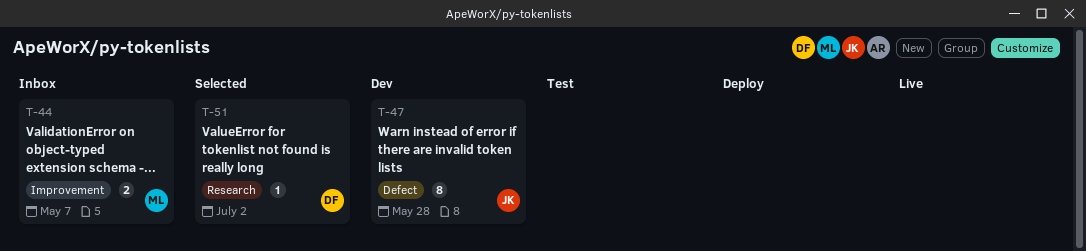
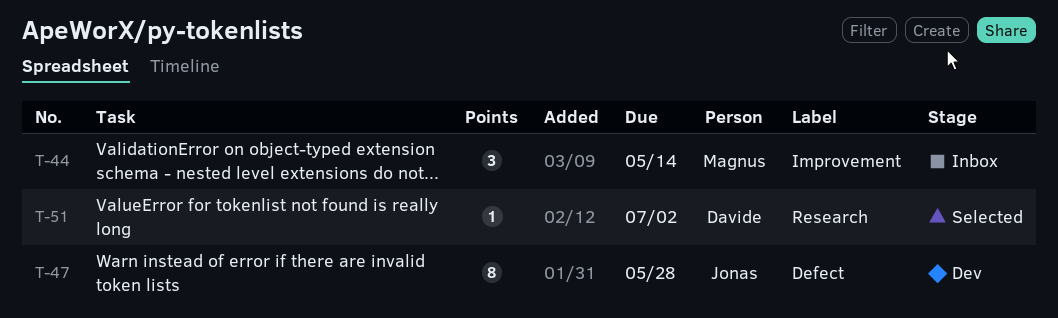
T-44, estimate: 2 -> 3
T-44, due: May 7 -> May 14

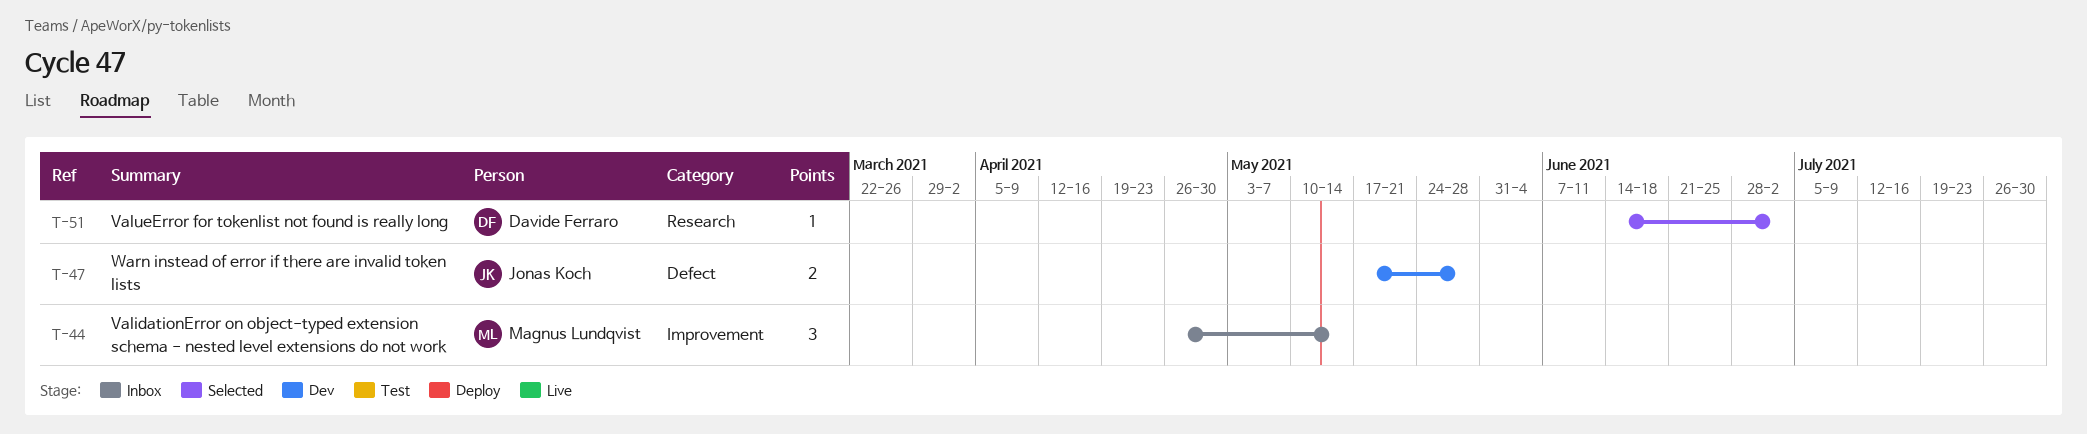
T-47, estimate: 8 -> 2

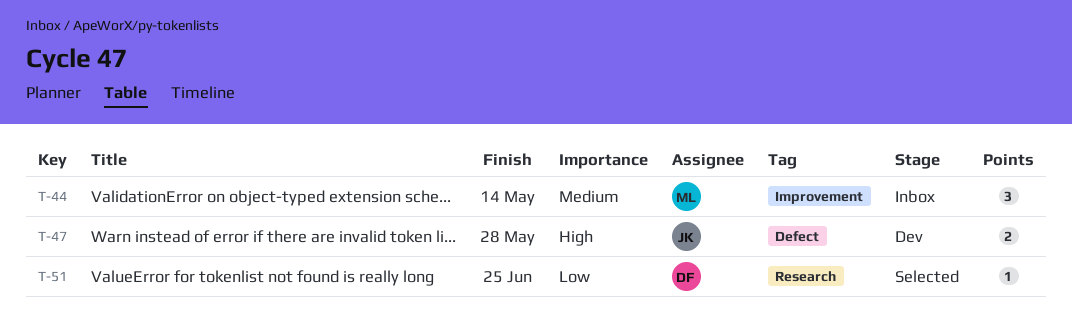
T-51, due: Jul 2 -> Jun 25

